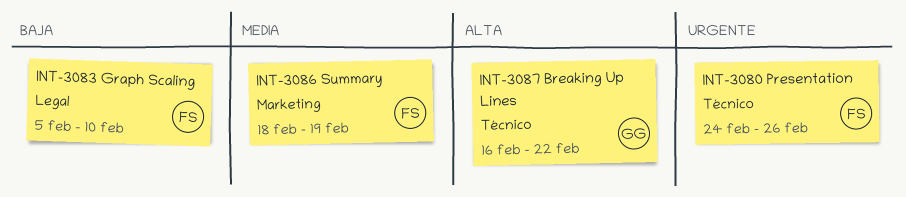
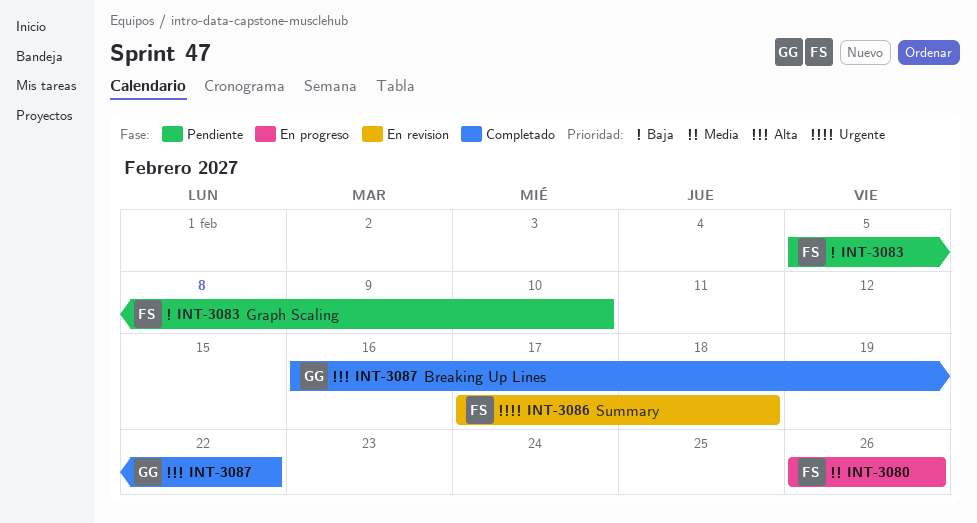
INT-3080, priority: Urgente -> Media
INT-3080, start: Feb 24 -> Feb 26
INT-3086, priority: Media -> Urgente
INT-3086, start: Feb 18 -> Feb 17
INT-3086, due: Feb 19 -> Feb 18

